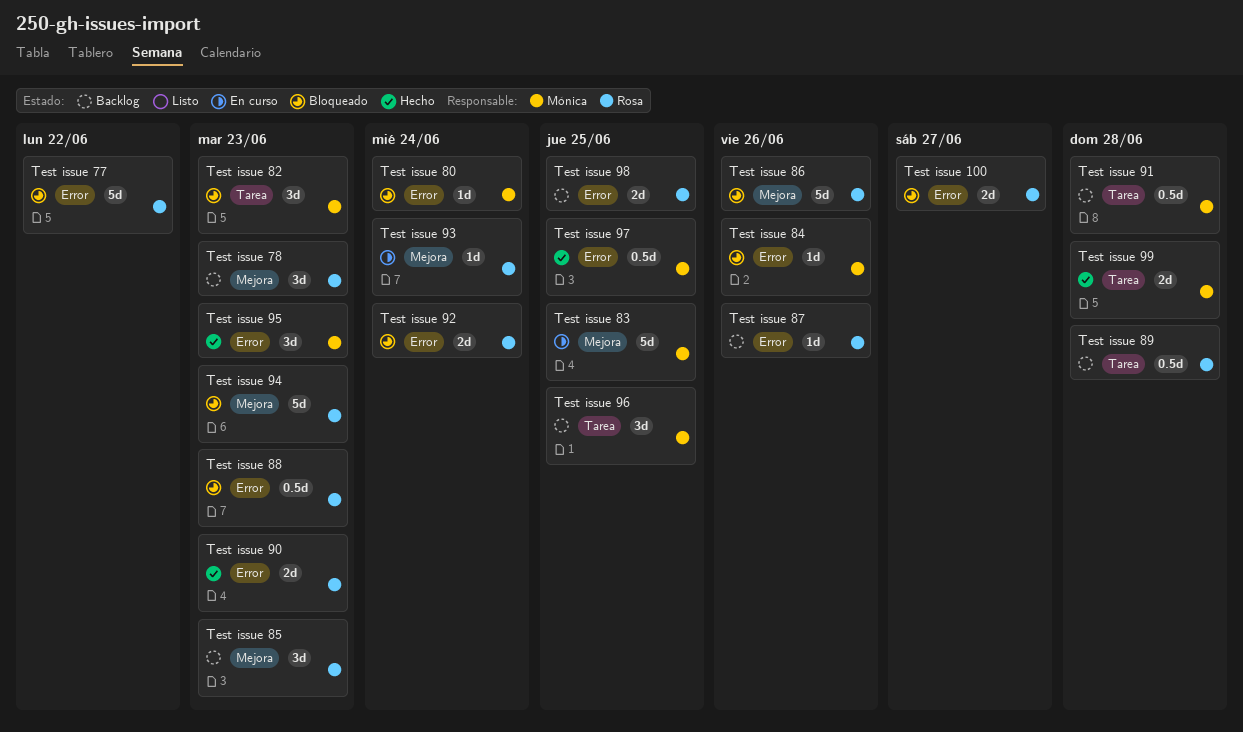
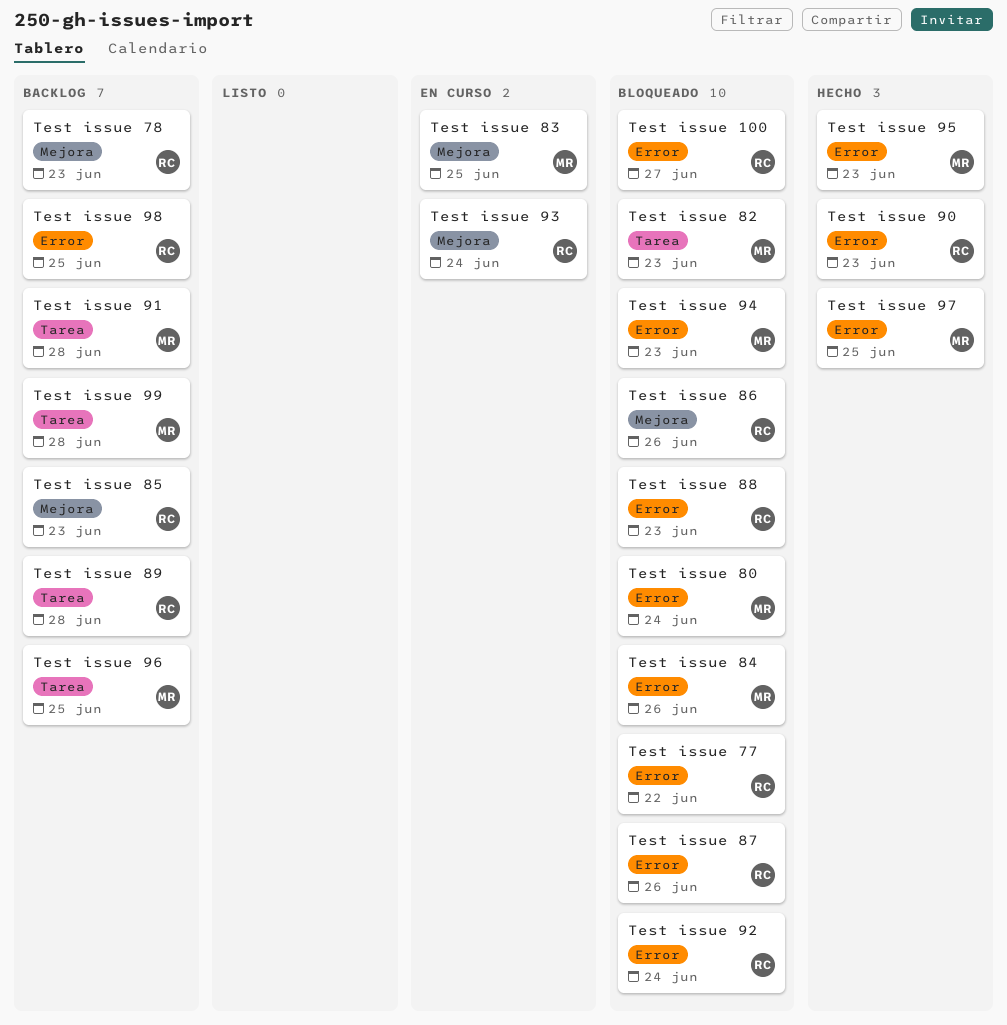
Test issue 87, status: Backlog -> Bloqueado
Test issue 94, owner: Rosa -> Mónica
Test issue 94, label: Mejora -> Error
Test issue 99, status: Hecho -> Backlog

